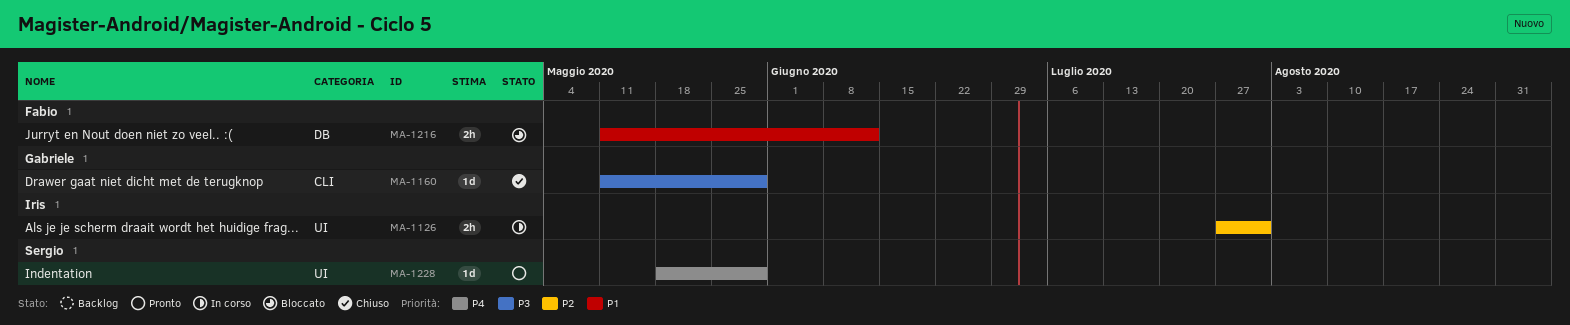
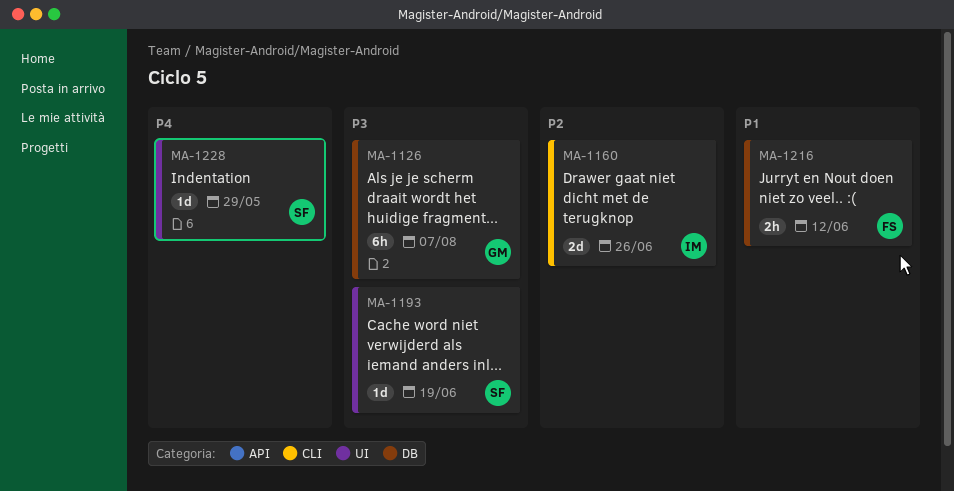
MA-1126, owner: Iris -> Gabriele
MA-1126, priority: P2 -> P3
MA-1126, label: UI -> DB
MA-1126, estimate: 2h -> 6h
MA-1126, due: Jul 31 -> Aug 7
MA-1160, owner: Gabriele -> Iris
MA-1160, priority: P3 -> P2
MA-1160, estimate: 1d -> 2d
MA-1160, due: May 29 -> Jun 26
MA-1193: none -> present

